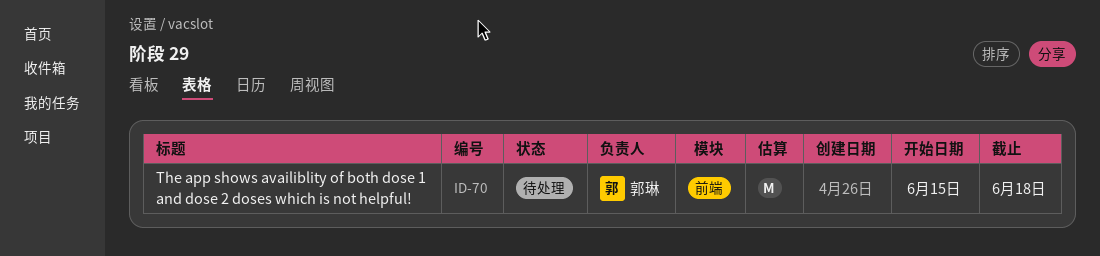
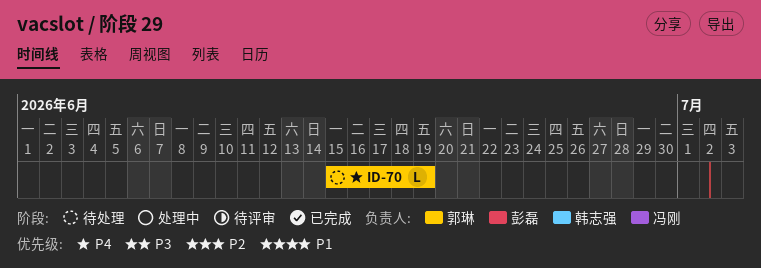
ID-70, estimate: M -> L
ID-70, due: Jun 18 -> Jun 19

